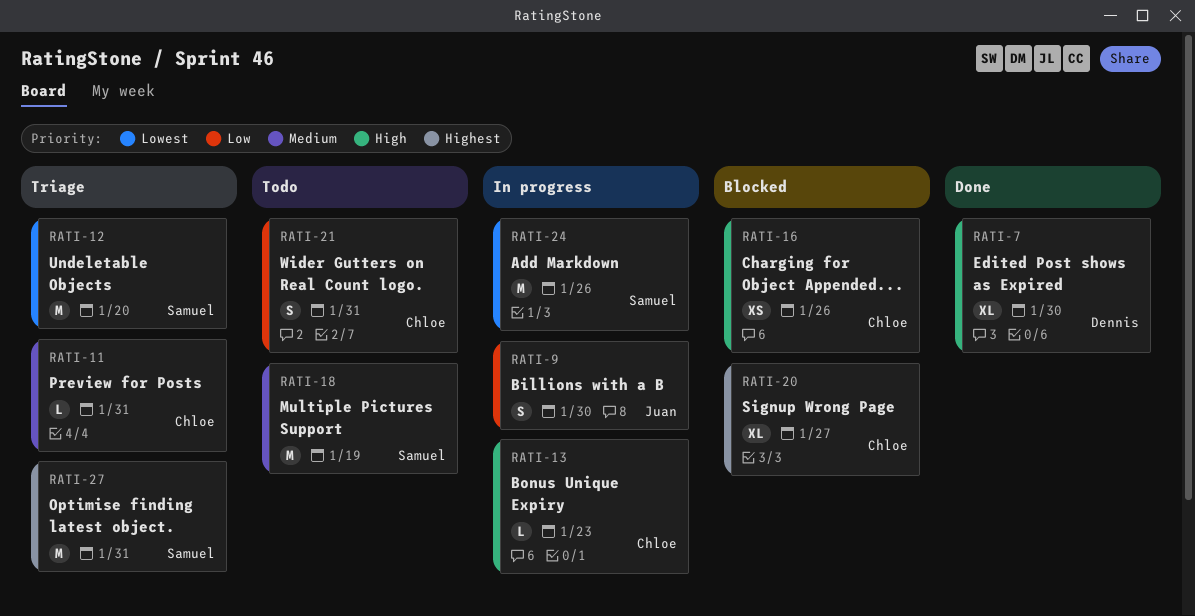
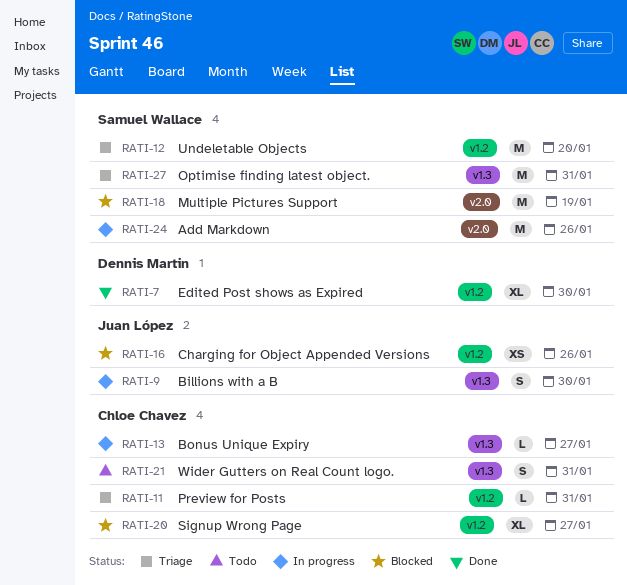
RATI-13, due: Jan 23 -> Jan 27
RATI-16, owner: Chloe Chavez -> Juan López
RATI-18, status: Todo -> Blocked

